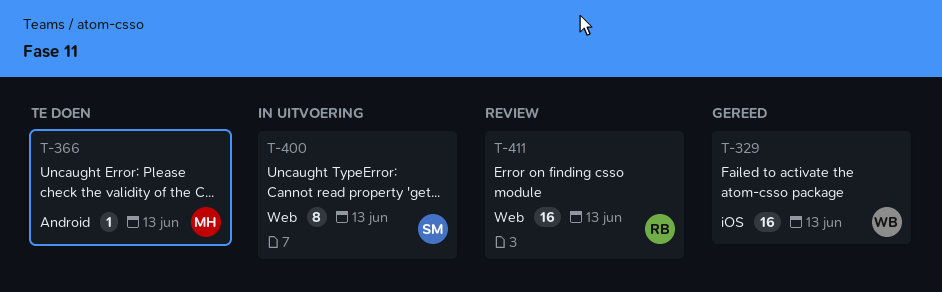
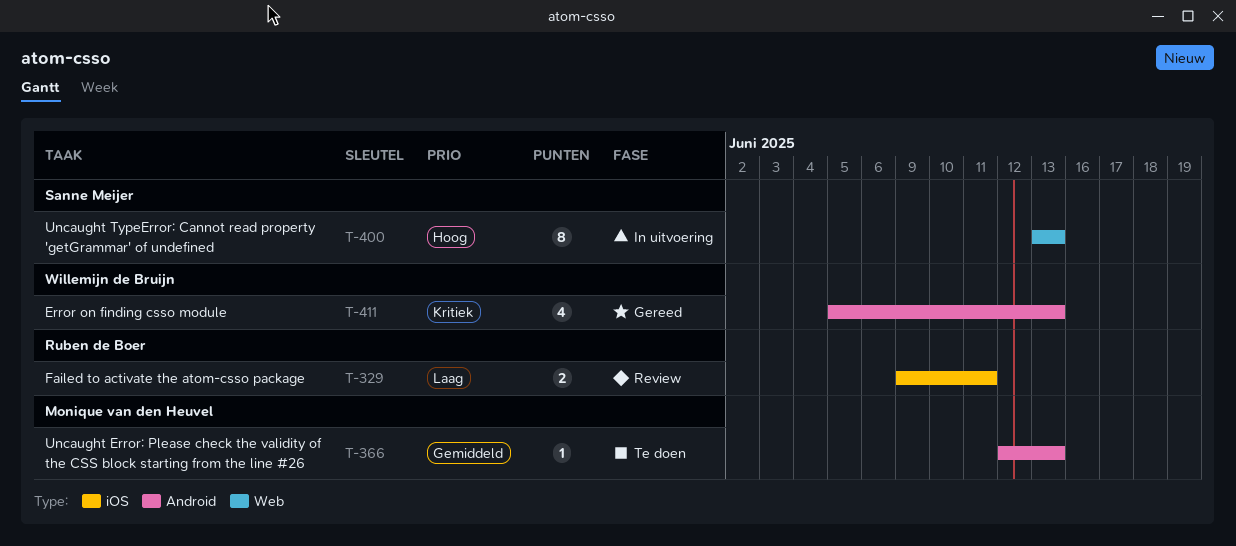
T-329, status: Gereed -> Review
T-329, owner: Willemijn de Bruijn -> Ruben de Boer
T-329, estimate: 16 -> 2
T-329, due: Jun 13 -> Jun 11
T-411, status: Review -> Gereed
T-411, owner: Ruben de Boer -> Willemijn de Bruijn
T-411, label: Web -> Android
T-411, estimate: 16 -> 4

